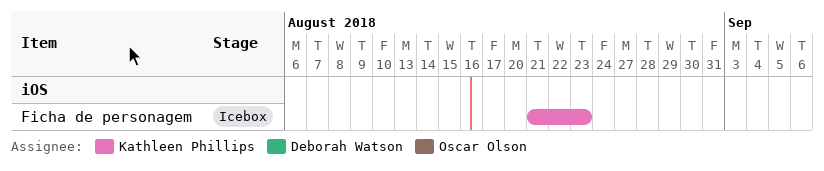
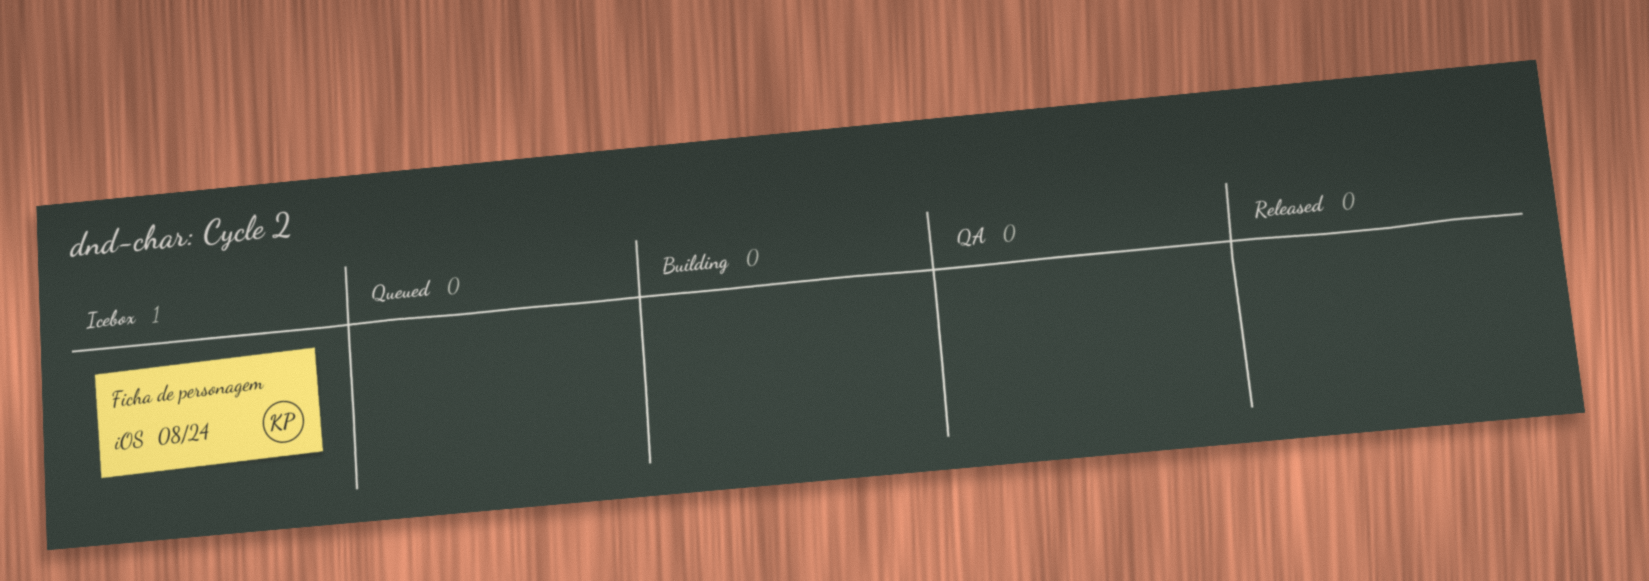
Ficha de personagem, due: Aug 23 -> Aug 24

